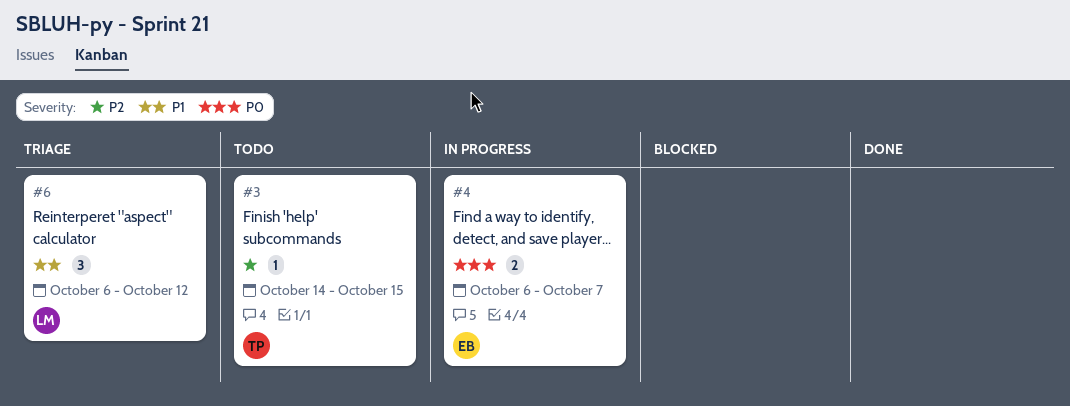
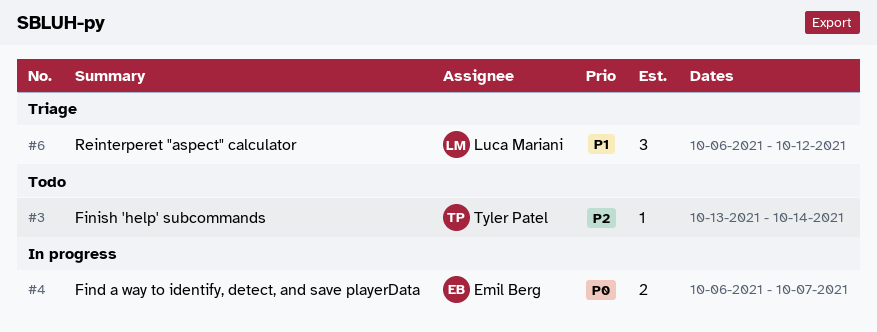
#3, start: Oct 14 -> Oct 13
#3, due: Oct 15 -> Oct 14

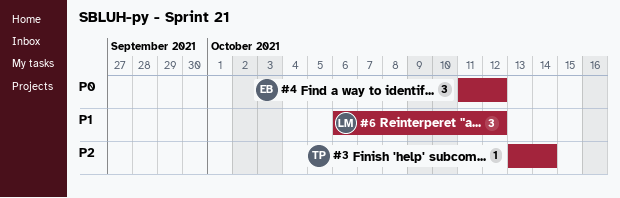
#4, estimate: 2 -> 3
#4, start: Oct 6 -> Oct 11
#4, due: Oct 7 -> Oct 12

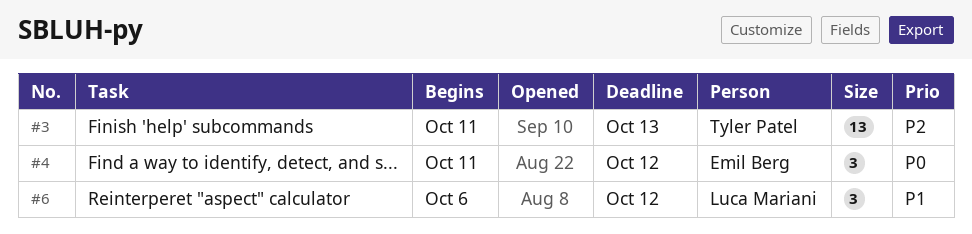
#3, estimate: 1 -> 13
#3, start: Oct 13 -> Oct 11
#3, due: Oct 14 -> Oct 13

